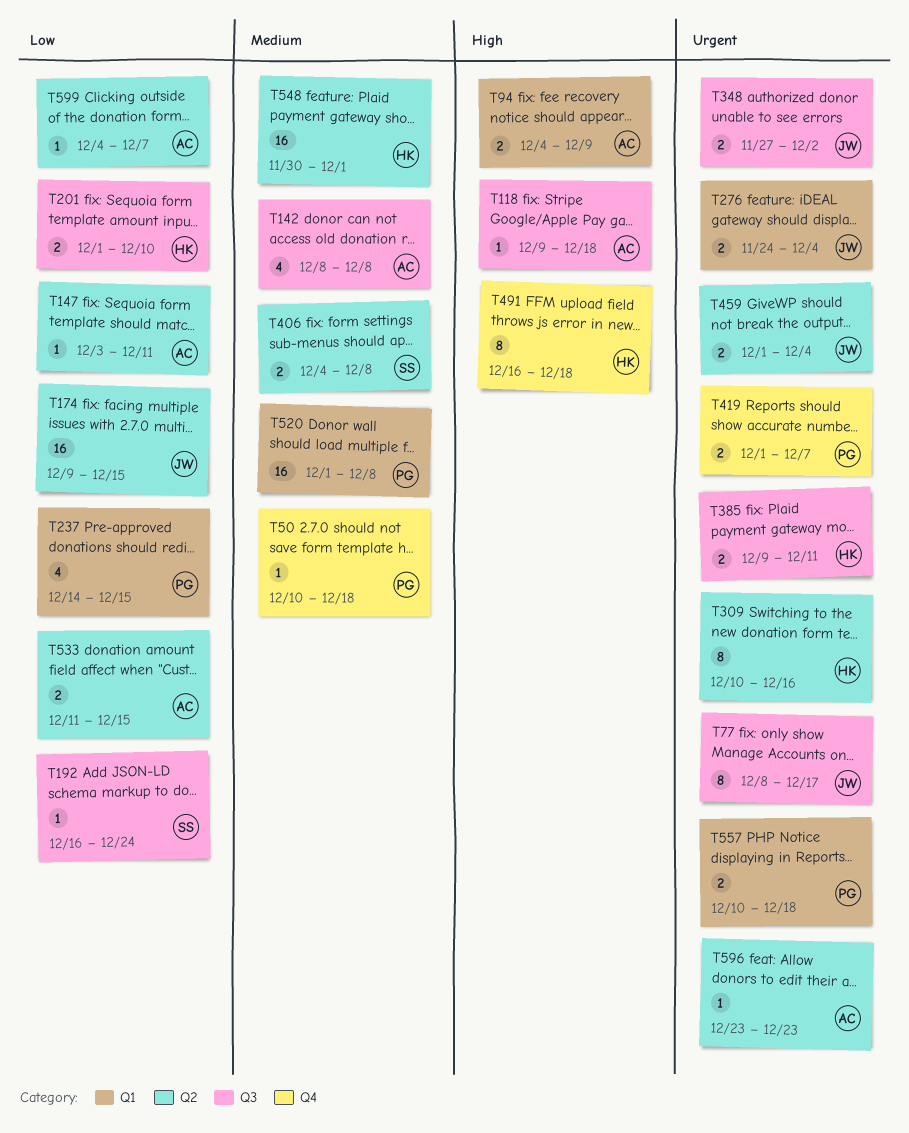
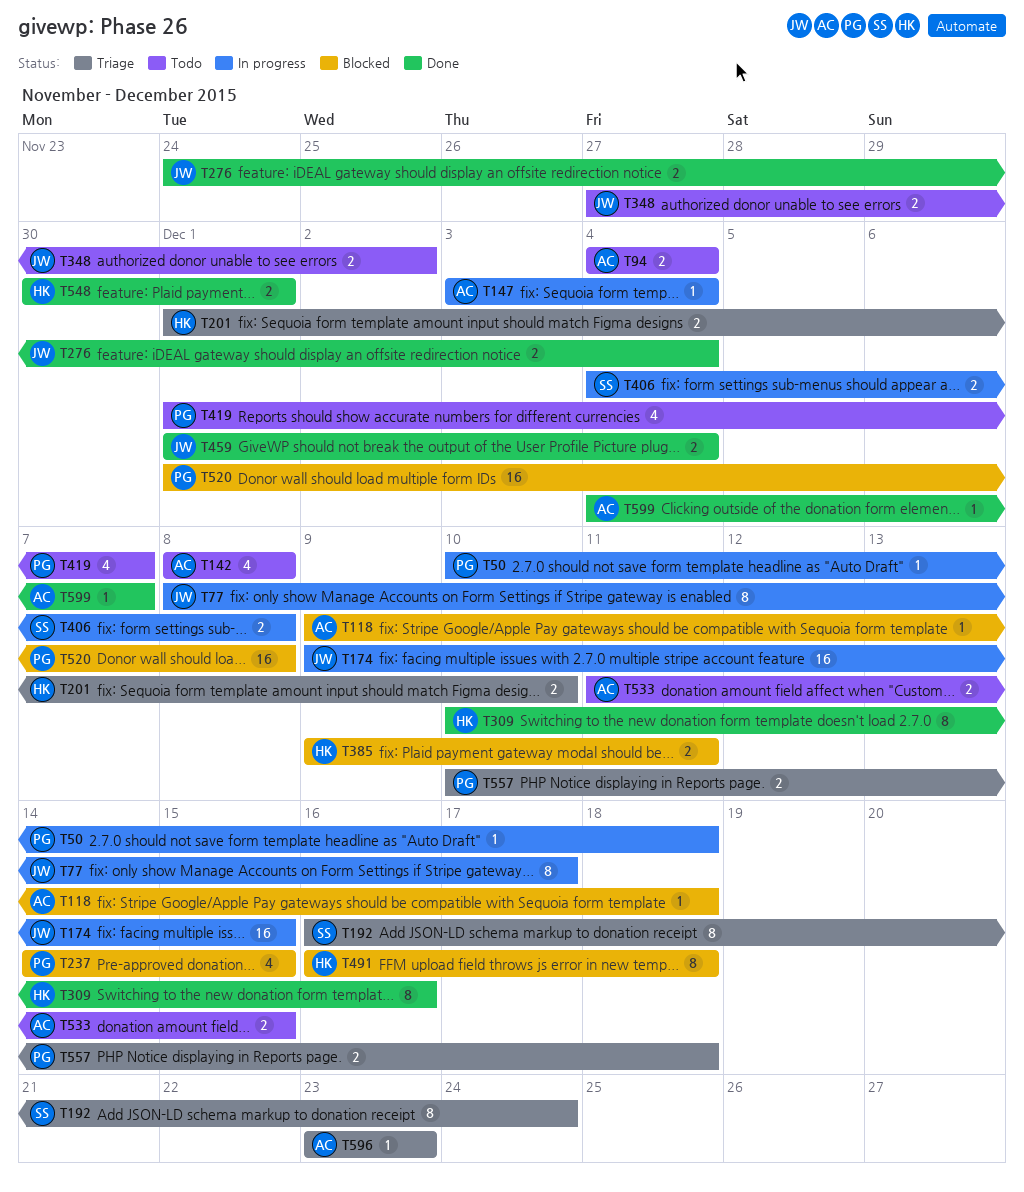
T94, due: Dec 9 -> Dec 4
T147, due: Dec 11 -> Dec 4
T192, estimate: 1 -> 8
T419, estimate: 2 -> 4
T548, estimate: 16 -> 2

